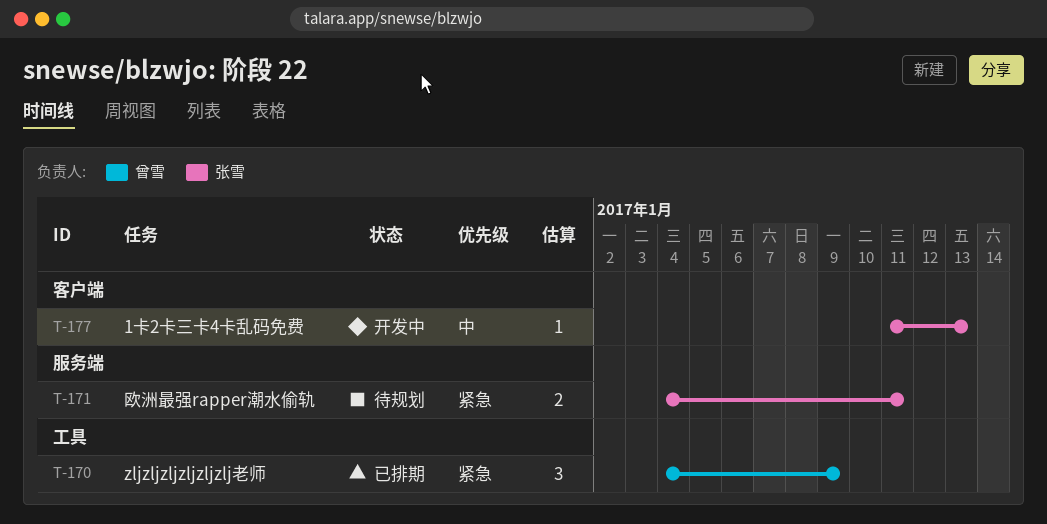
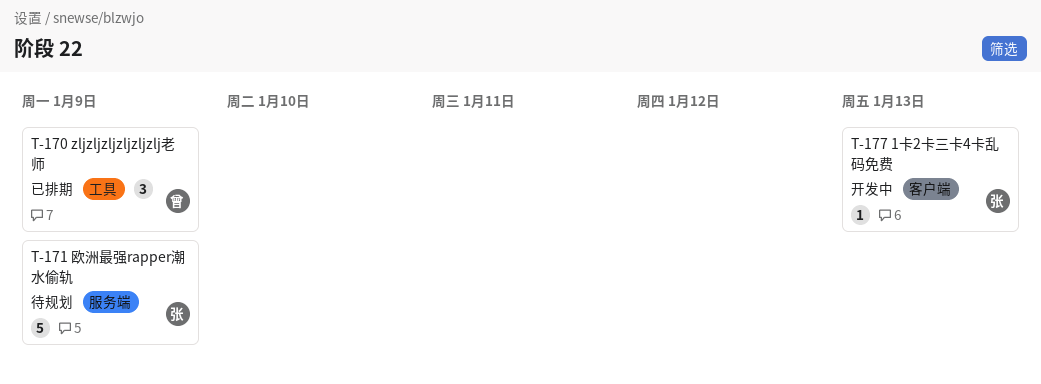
T-171, estimate: 2 -> 5
T-171, due: Jan 11 -> Jan 9

